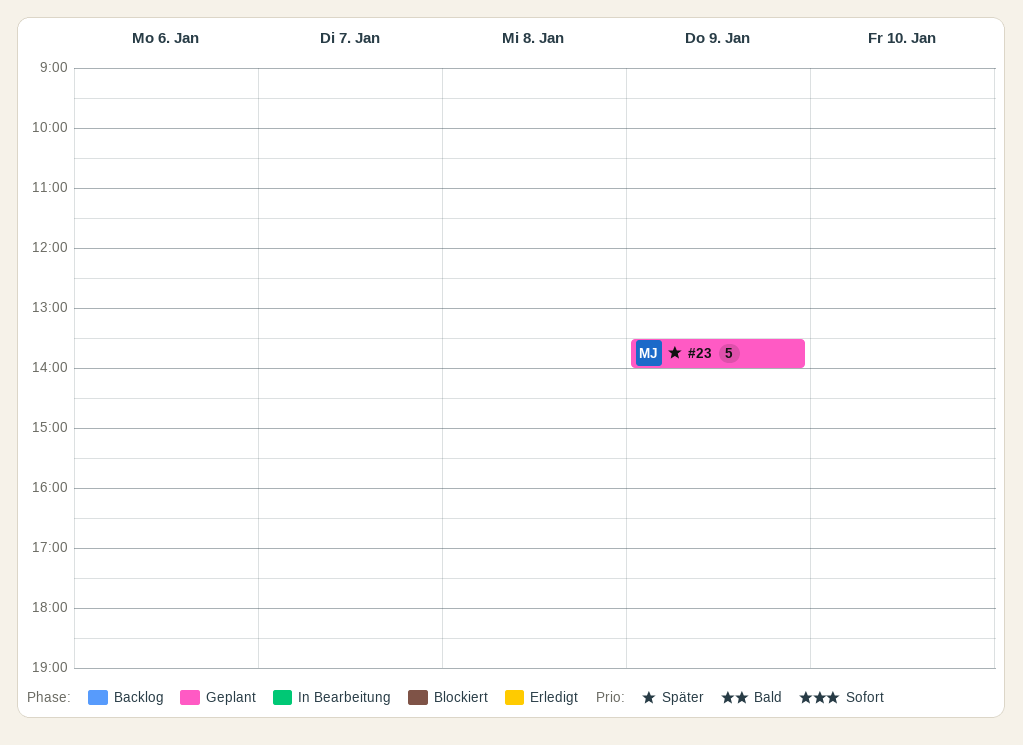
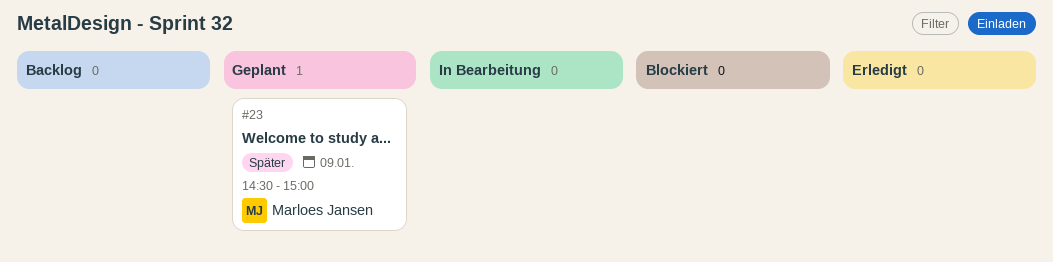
#23, begins: 13:30 -> 14:30
#23, ends: 14:00 -> 15:00

